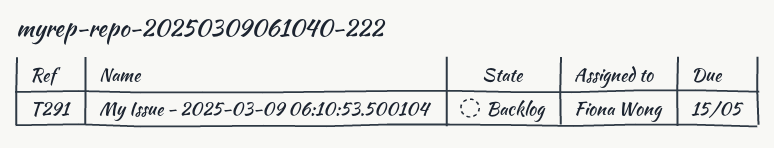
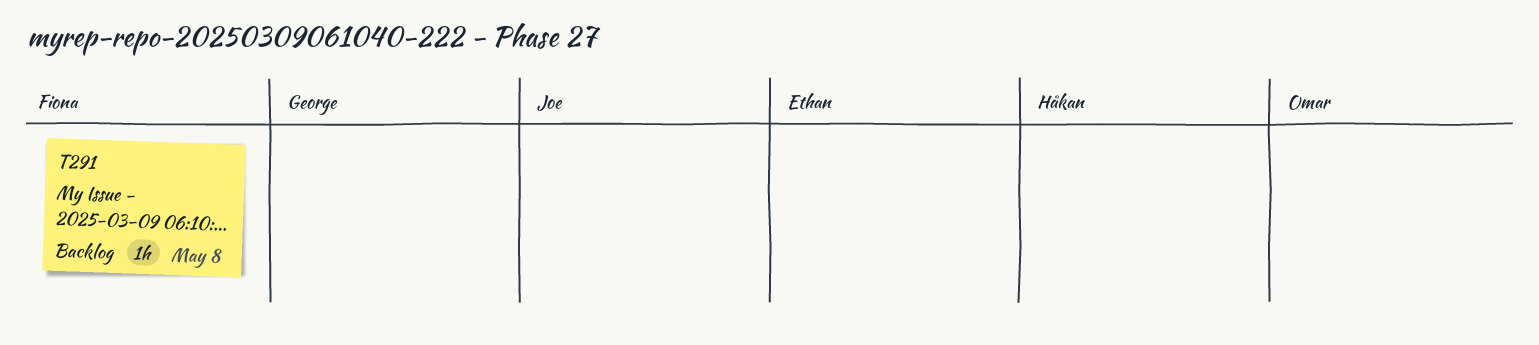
T291, due: May 15 -> May 8

